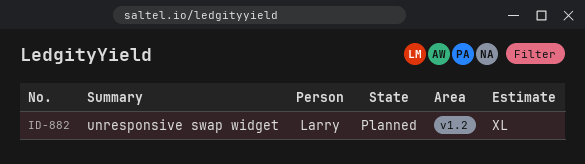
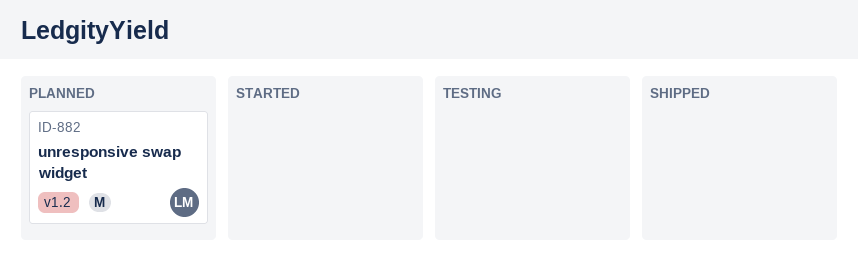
ID-882, estimate: XL -> M

